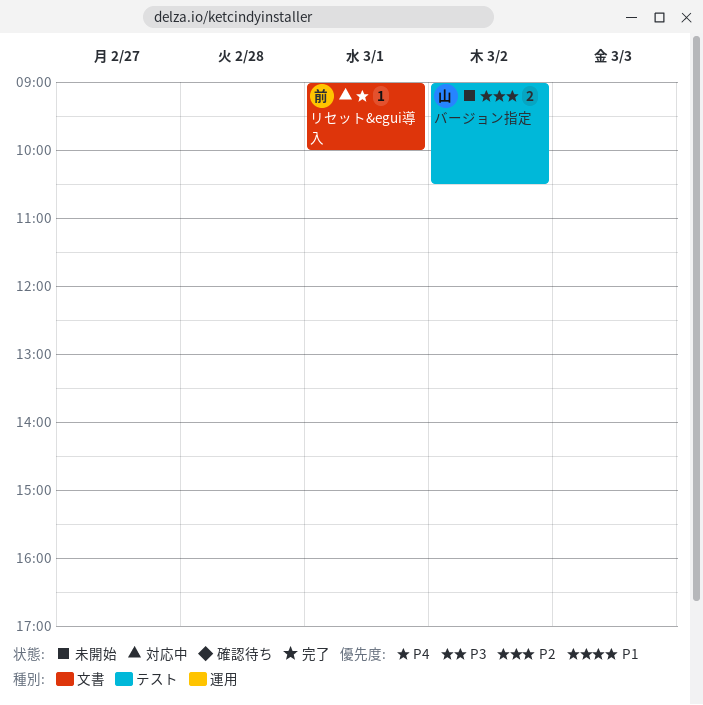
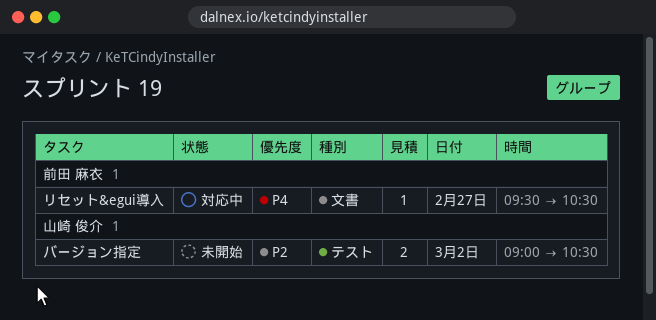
リセット&egui導入, day: Mar 1 -> Feb 27
リセット&egui導入, begins: 09:00 -> 09:30
リセット&egui導入, ends: 10:00 -> 10:30

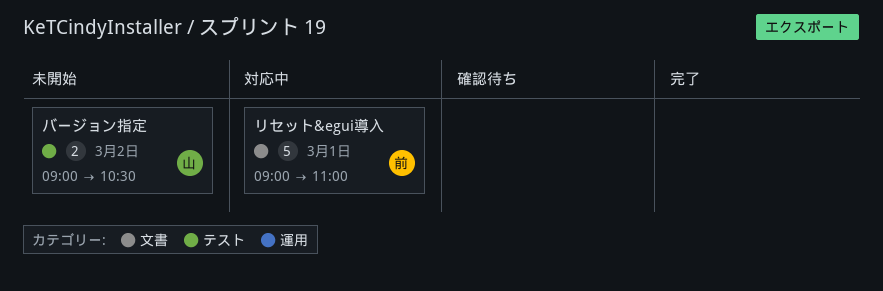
リセット&egui導入, estimate: 1 -> 5
リセット&egui導入, day: Feb 27 -> Mar 1
リセット&egui導入, begins: 09:30 -> 09:00
リセット&egui導入, ends: 10:30 -> 11:00

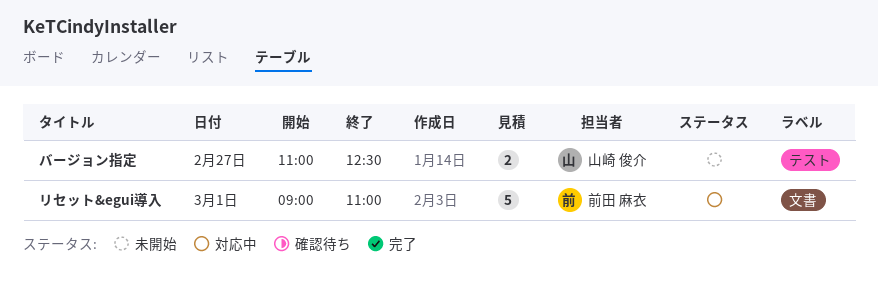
バージョン指定, day: Mar 2 -> Feb 27
バージョン指定, begins: 09:00 -> 11:00
バージョン指定, ends: 10:30 -> 12:30

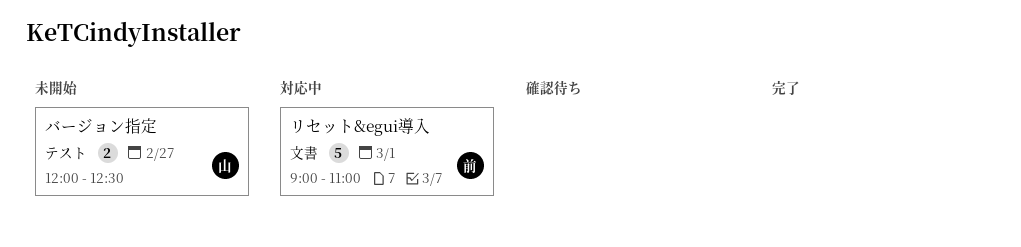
バージョン指定, begins: 11:00 -> 12:00

